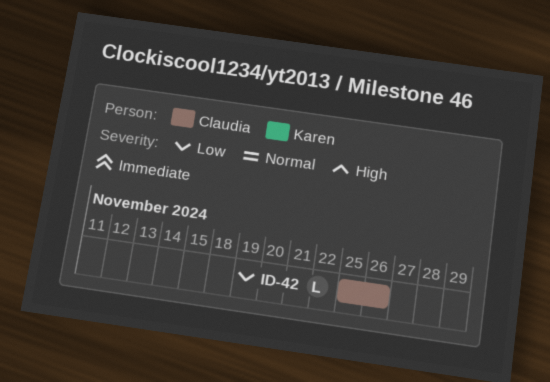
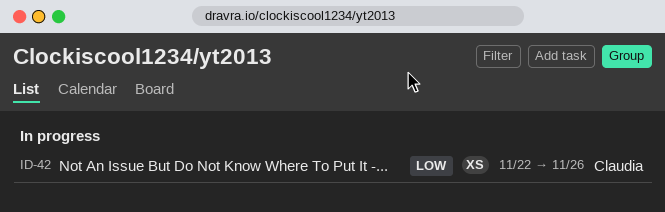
ID-42, estimate: L -> XS
ID-42, start: Nov 25 -> Nov 22

